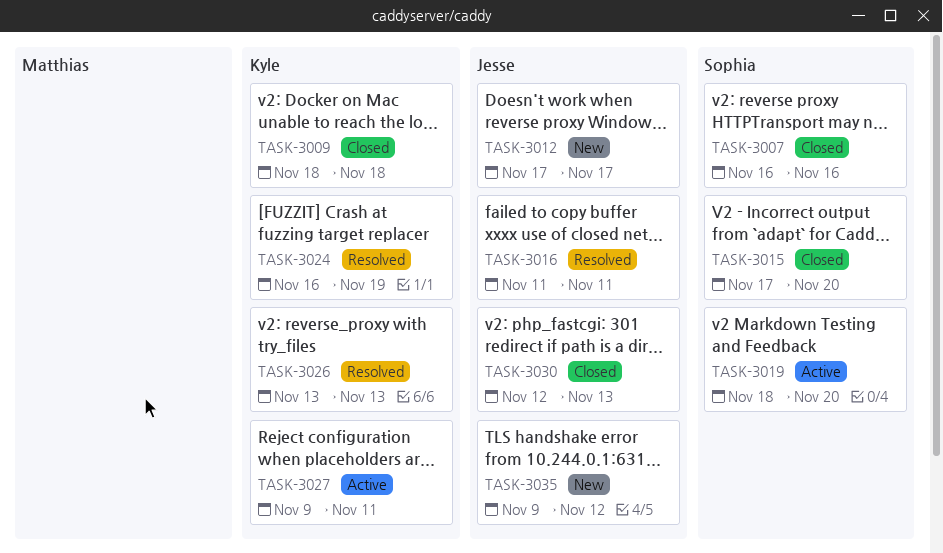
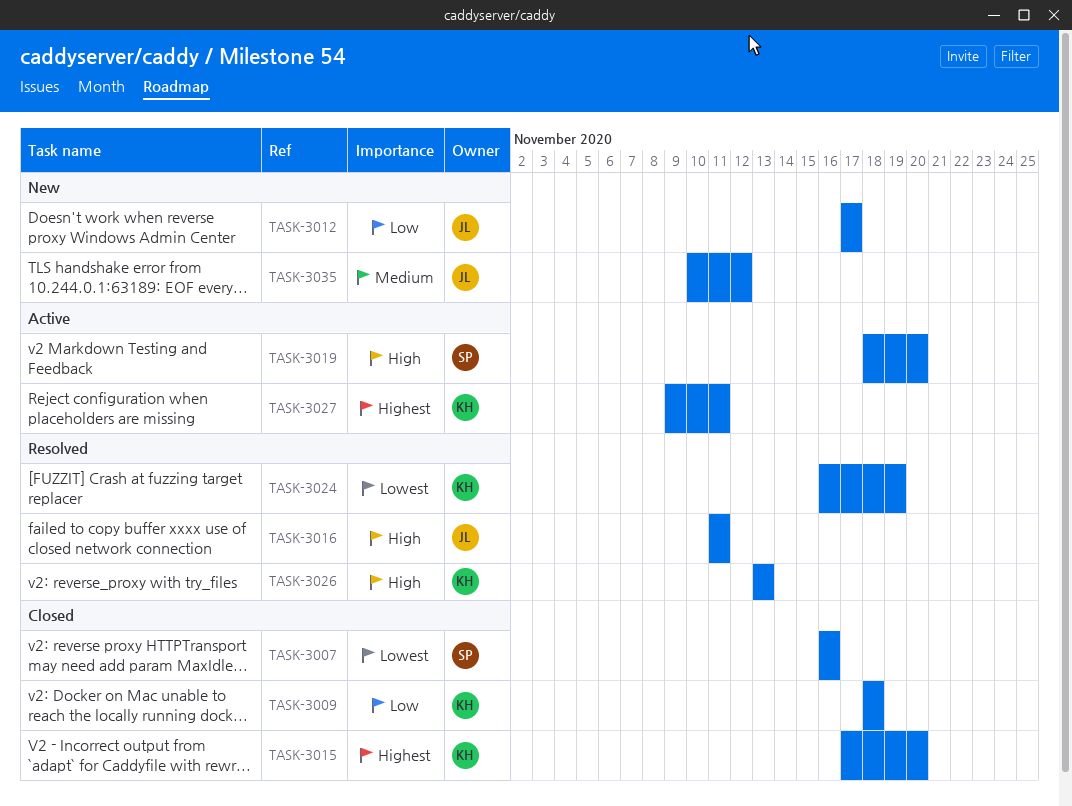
TASK-3015, owner: Sophia -> Kyle
TASK-3030: present -> none
TASK-3035, start: Nov 9 -> Nov 10

